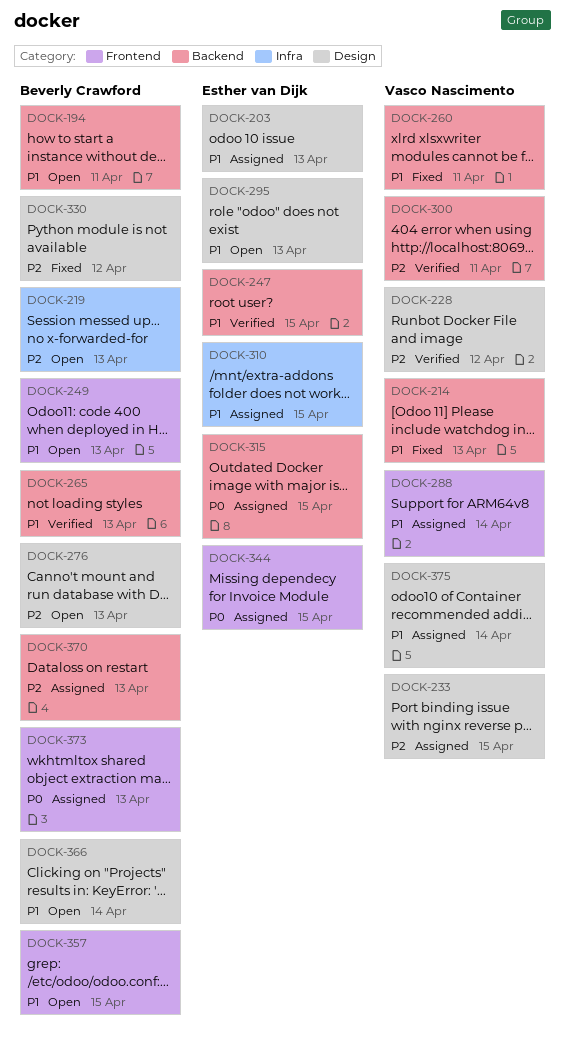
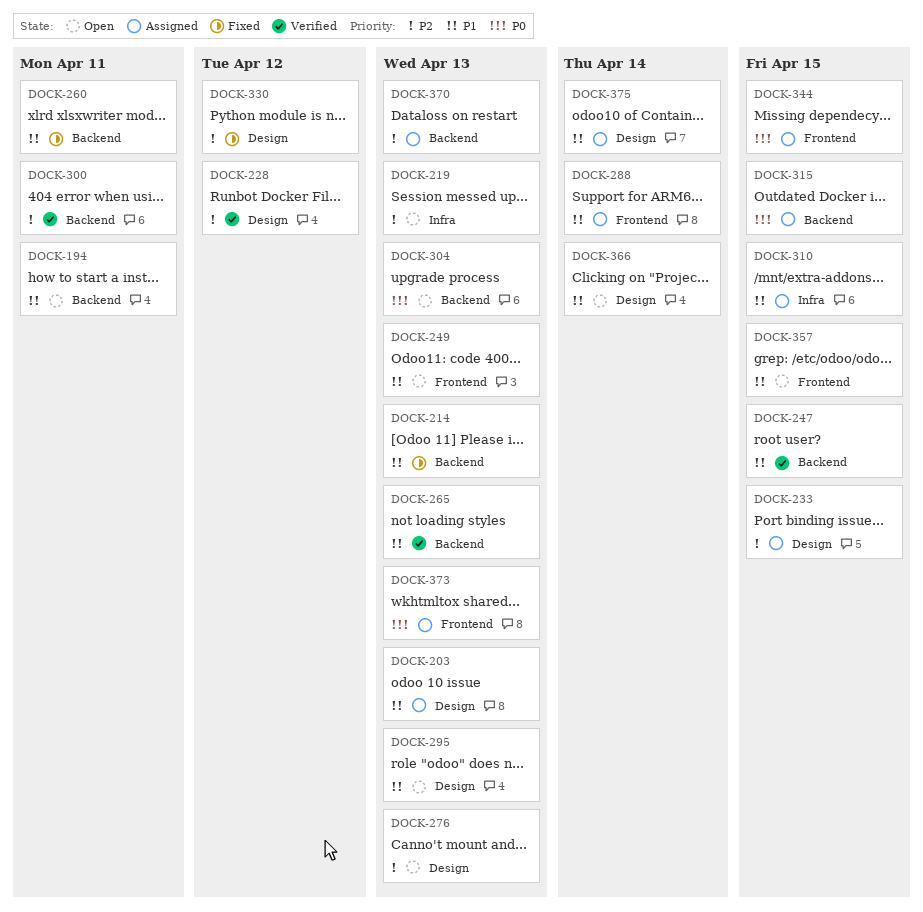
DOCK-304: none -> present

